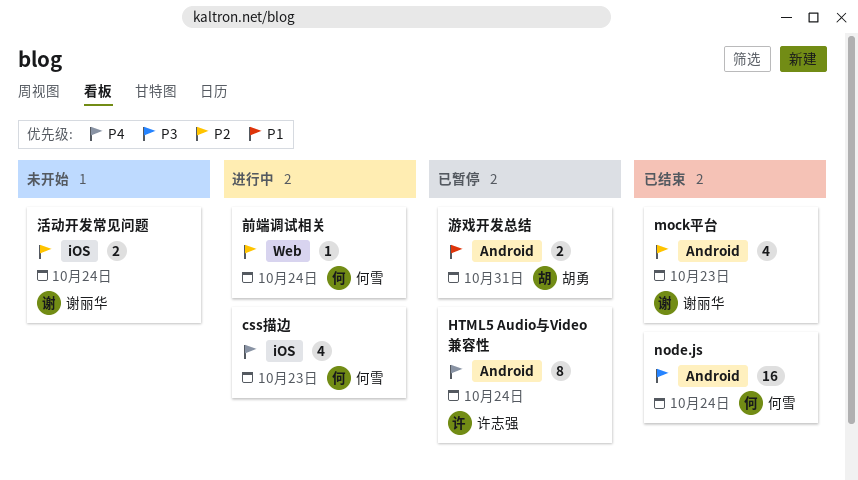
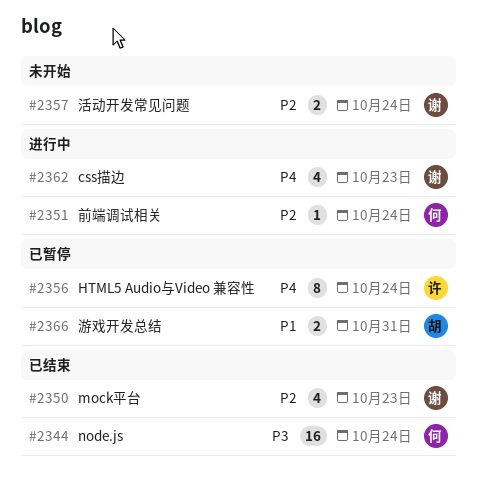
css描边, owner: 何雪 -> 谢丽华

